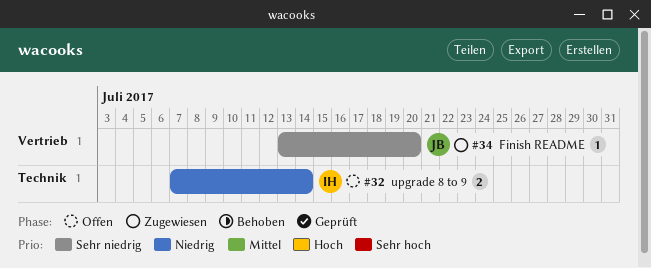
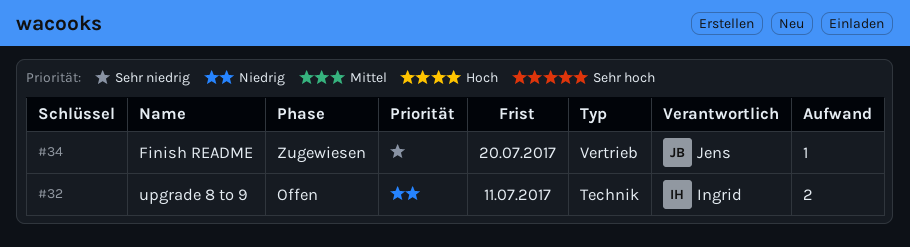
#32, due: Jul 14 -> Jul 11

